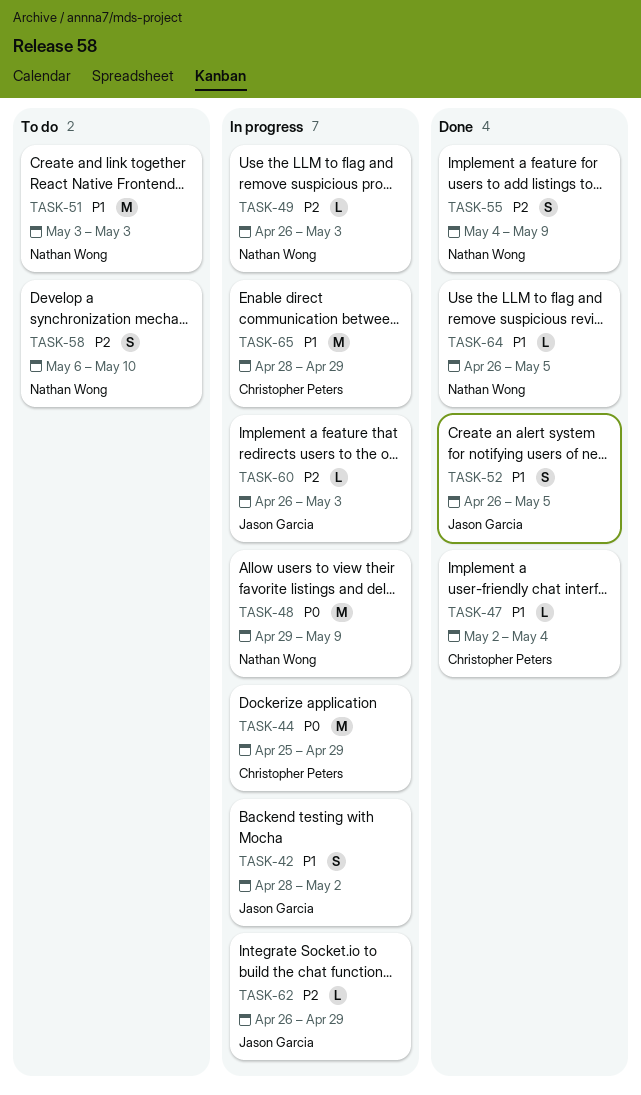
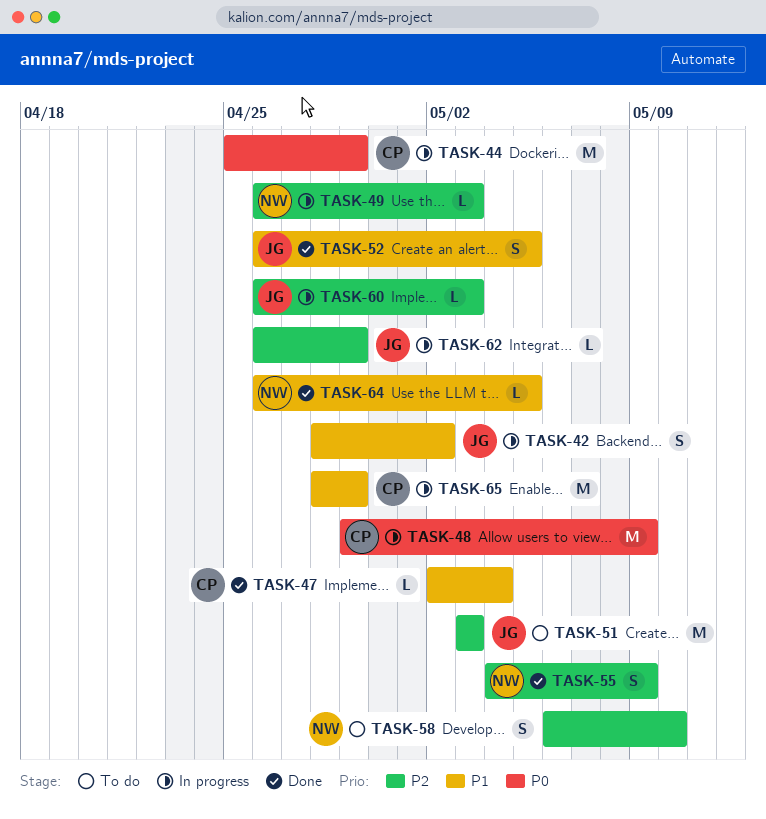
TASK-48, owner: Nathan Wong -> Christopher Peters
TASK-51, owner: Nathan Wong -> Jason Garcia
TASK-51, priority: P1 -> P2

